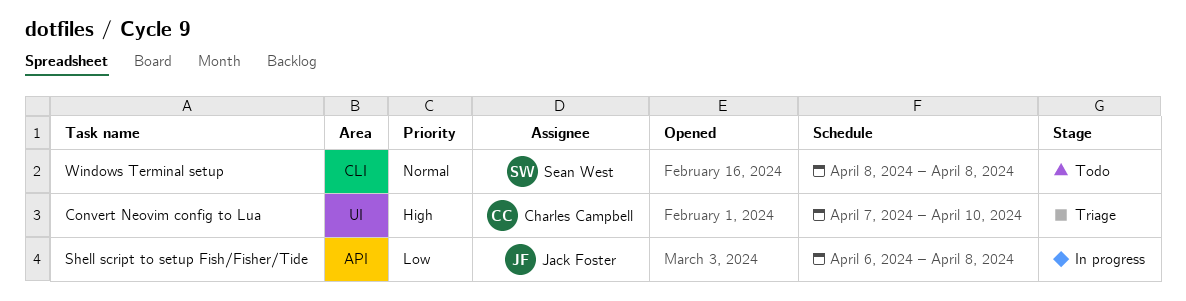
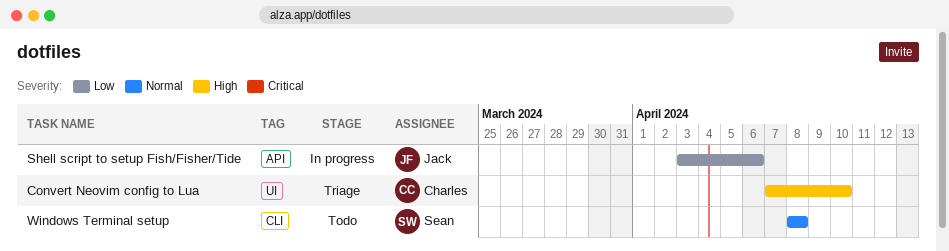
Shell script to setup Fish/Fisher/Tide, start: Apr 6 -> Apr 3
Shell script to setup Fish/Fisher/Tide, due: Apr 8 -> Apr 6

